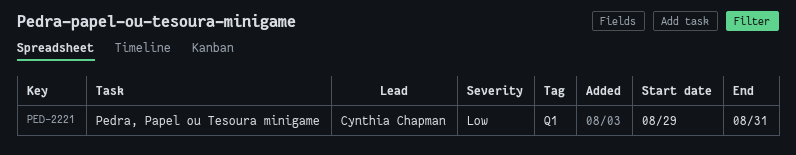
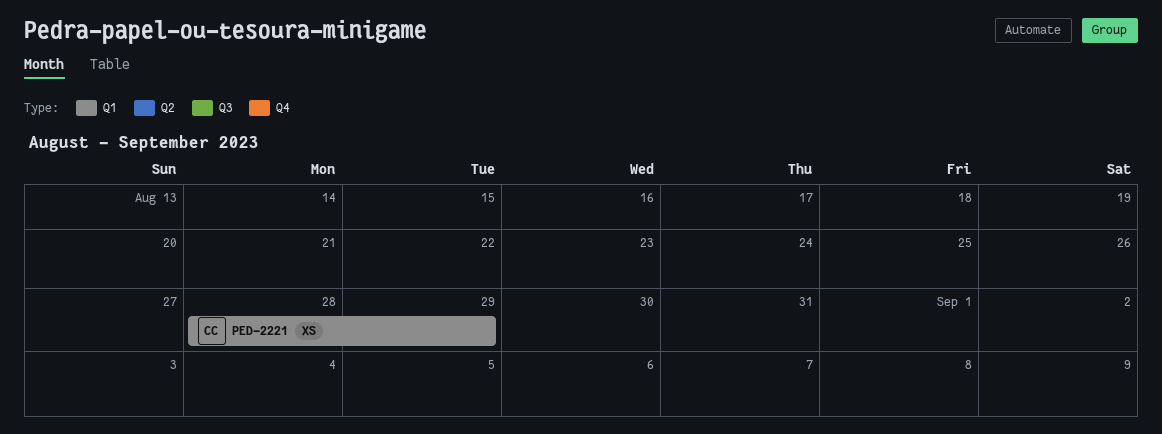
PED-2221, start: Aug 29 -> Aug 28
PED-2221, due: Aug 31 -> Aug 29

